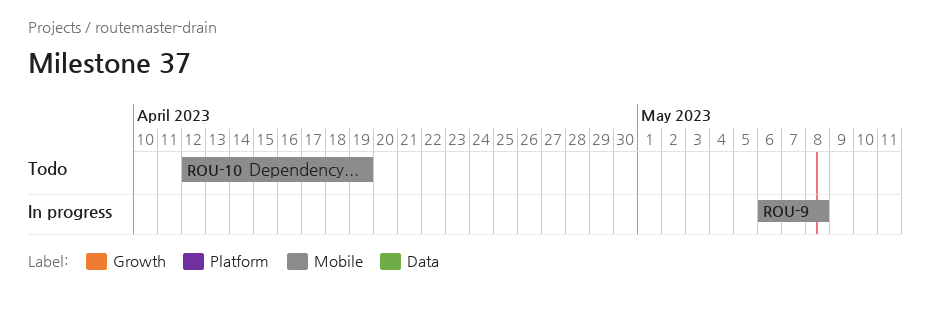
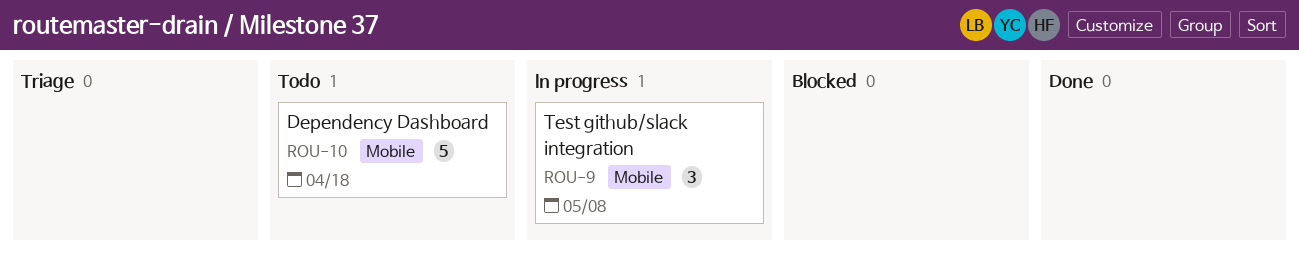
ROU-10, due: Apr 19 -> Apr 18

